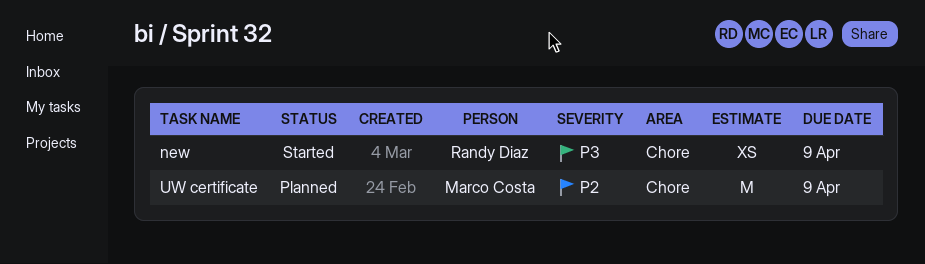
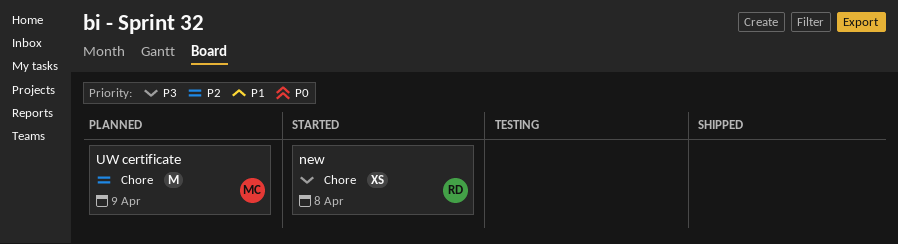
new, due: Apr 9 -> Apr 8

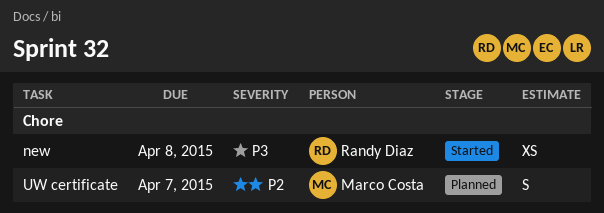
UW certificate, estimate: M -> S
UW certificate, due: Apr 9 -> Apr 7

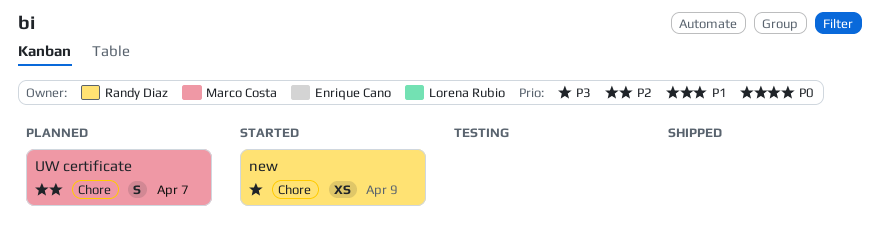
new, due: Apr 8 -> Apr 9

